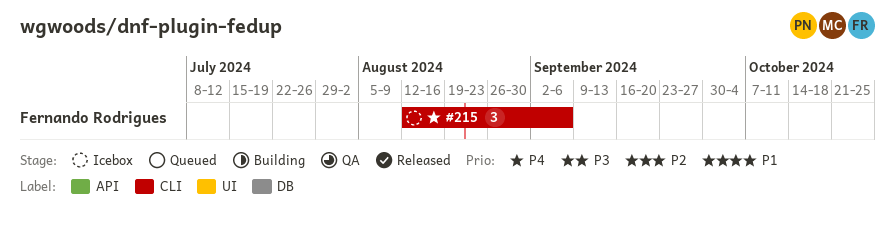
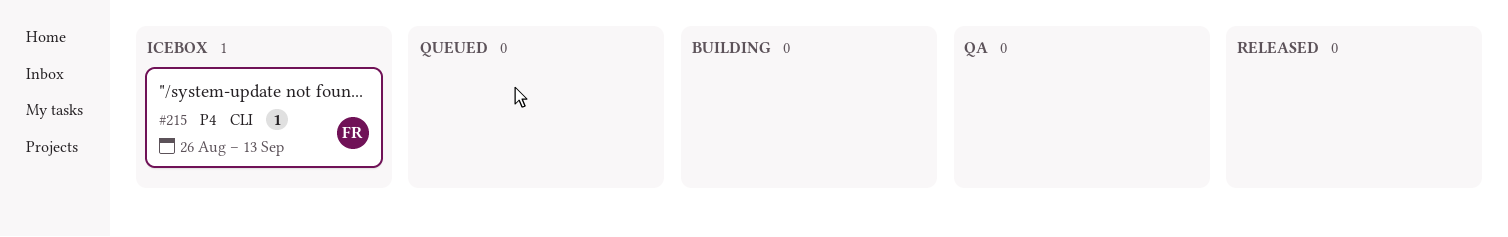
#215, estimate: 3 -> 1
#215, start: Aug 12 -> Aug 26
#215, due: Sep 6 -> Sep 13

